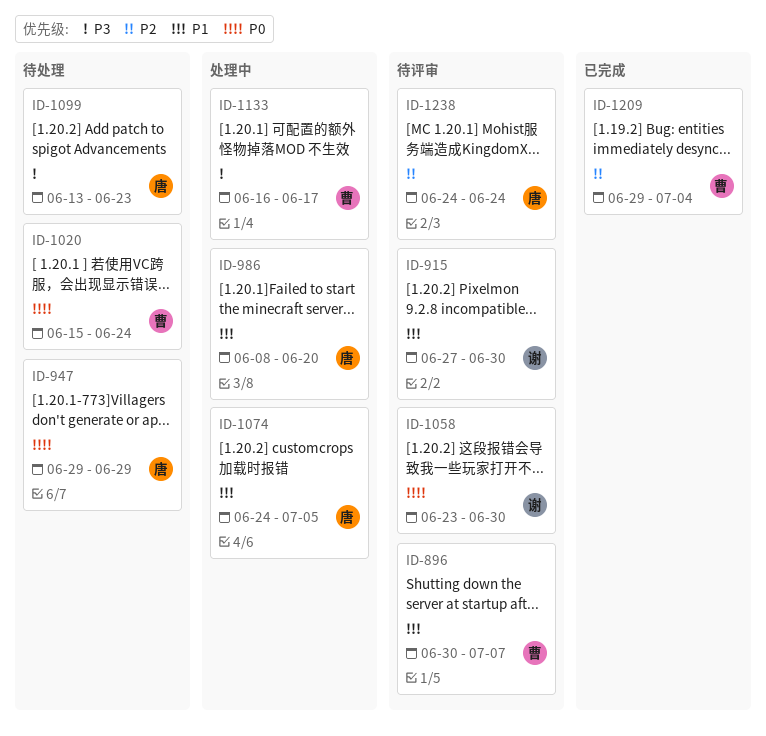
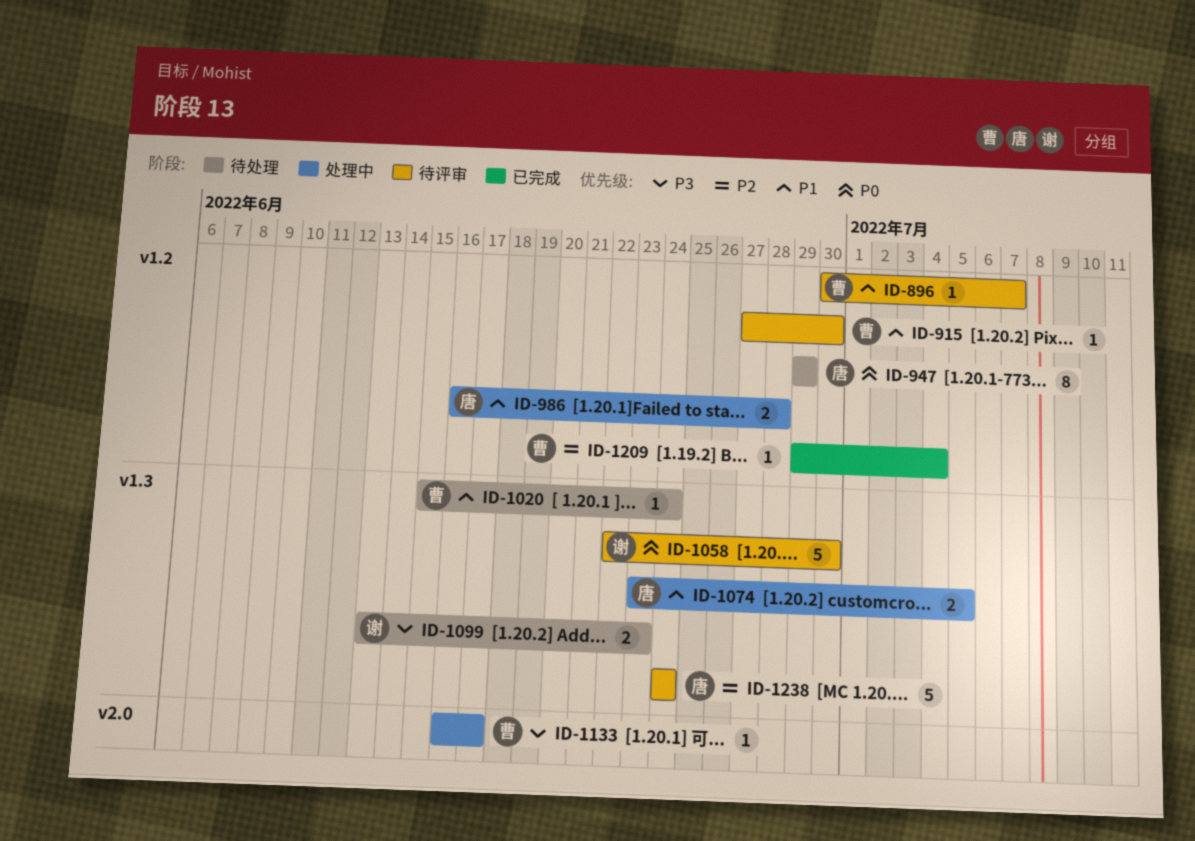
ID-915, owner: 谢 -> 曹
ID-986, start: Jun 8 -> Jun 16
ID-986, due: Jun 20 -> Jun 28
ID-1020, priority: P0 -> P1
ID-1058, start: Jun 23 -> Jun 22
ID-1074, start: Jun 24 -> Jun 23
ID-1099, owner: 唐 -> 谢

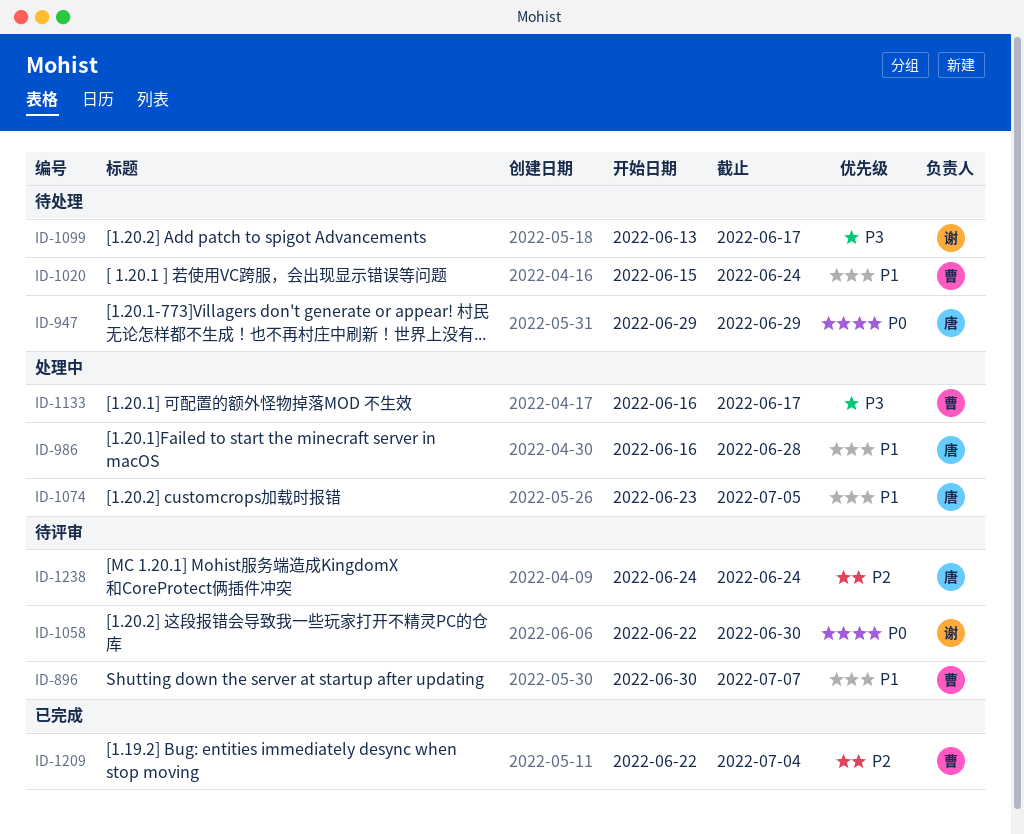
ID-915: present -> none
ID-1099, due: Jun 23 -> Jun 17
ID-1209, start: Jun 29 -> Jun 22

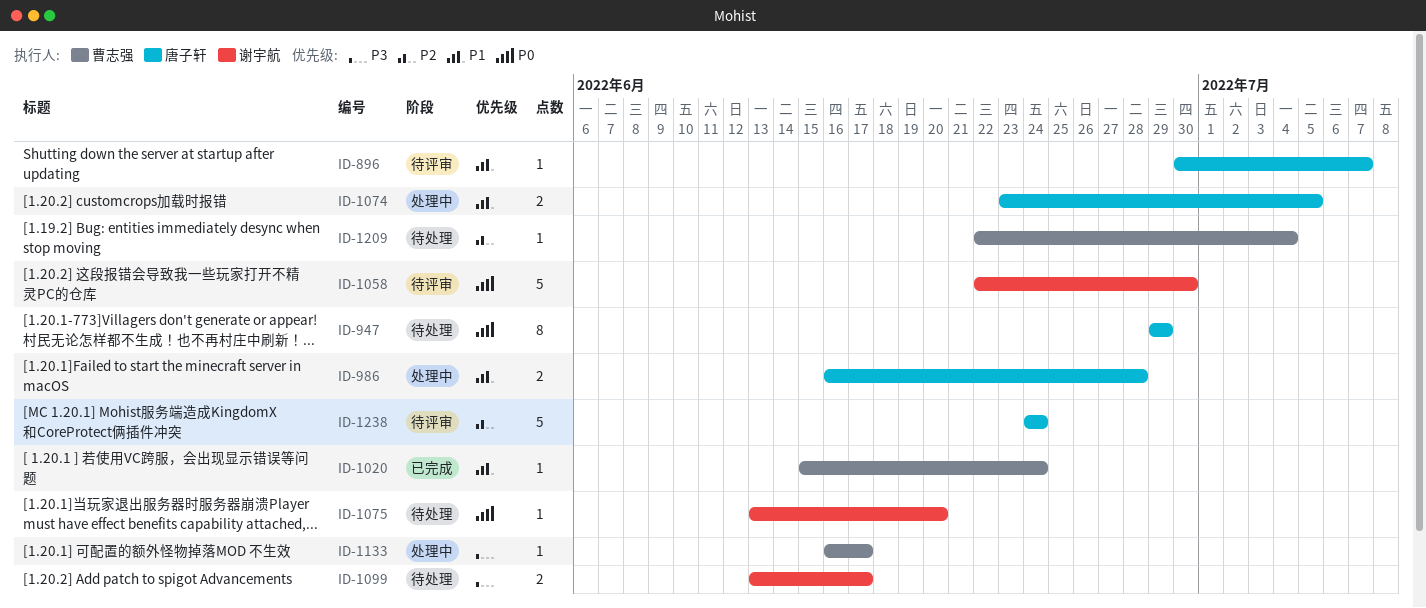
ID-896, owner: 曹志强 -> 唐子轩
ID-1020, status: 待处理 -> 已完成
ID-1075: none -> present
ID-1209, status: 已完成 -> 待处理

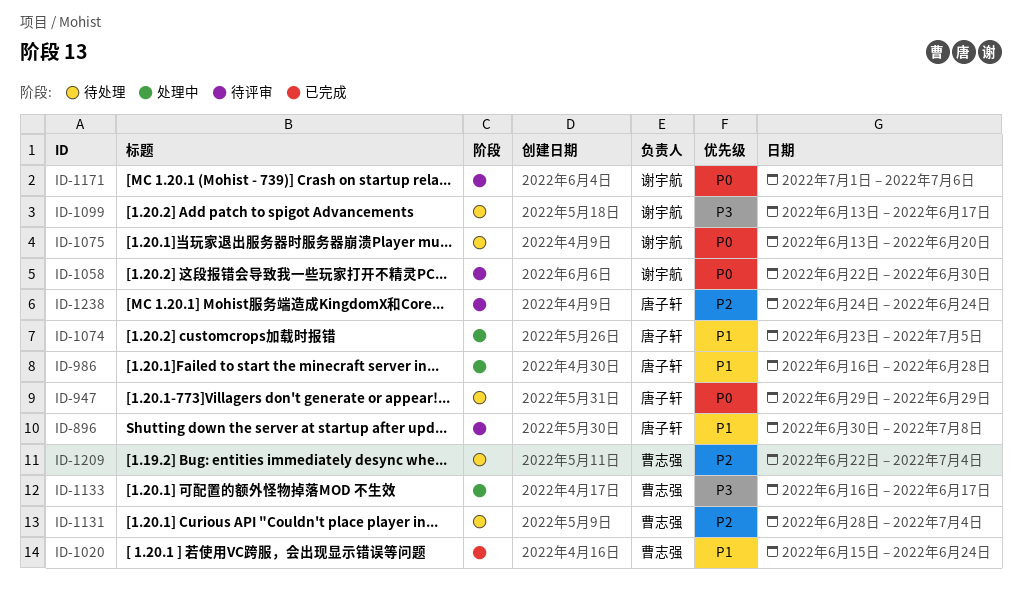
ID-896, due: Jul 7 -> Jul 8
ID-1131: none -> present
ID-1171: none -> present

